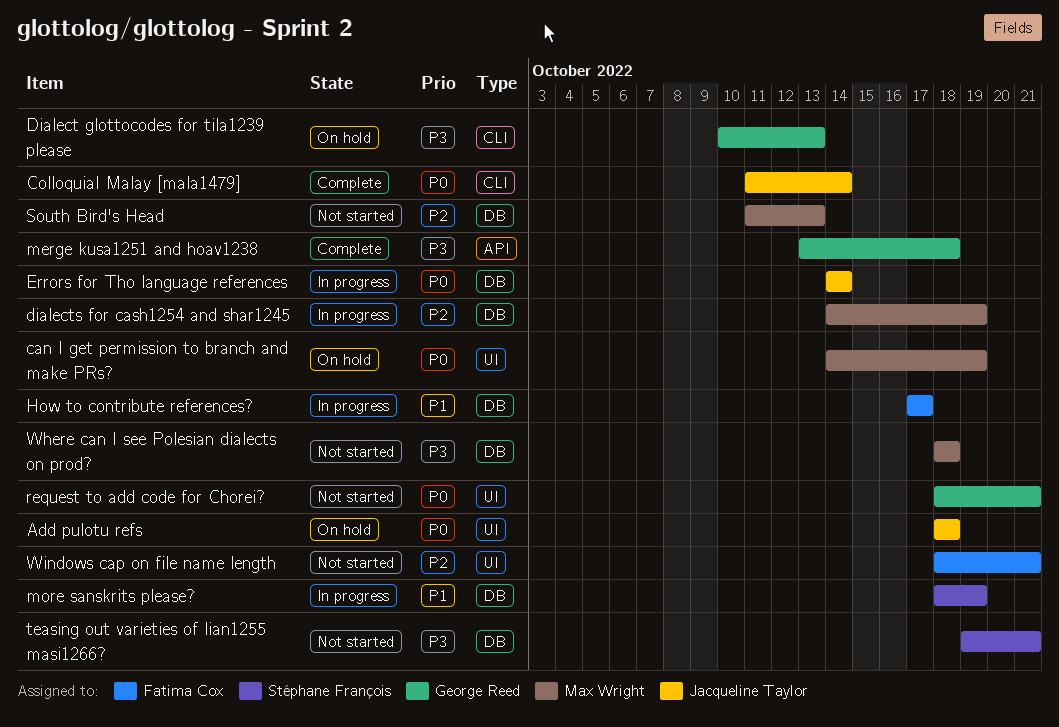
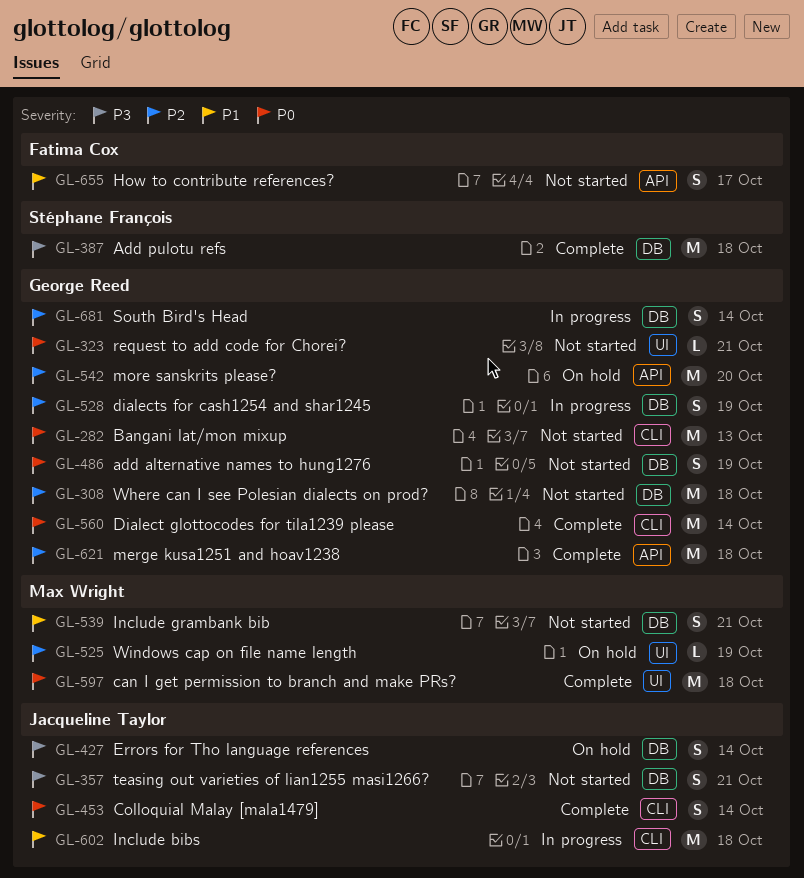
add alternative names to hung1276: none -> present
Add pulotu refs, status: On hold -> Complete
Add pulotu refs, owner: Jacqueline Taylor -> Stéphane François
Add pulotu refs, priority: P0 -> P3
Add pulotu refs, label: UI -> DB
Bangani lat/mon mixup: none -> present
can I get permission to branch and make PRs?, status: On hold -> Complete
can I get permission to branch and make PRs?, due: Oct 19 -> Oct 18
Dialect glottocodes for tila1239 please, status: On hold -> Complete
Dialect glottocodes for tila1239 please, priority: P3 -> P0
Dialect glottocodes for tila1239 please, due: Oct 13 -> Oct 14
dialects for cash1254 and shar1245, owner: Max Wright -> George Reed
Errors for Tho language references, status: In progress -> On hold
Errors for Tho language references, priority: P0 -> P3
How to contribute references?, status: In progress -> Not started
How to contribute references?, label: DB -> API
Include bibs: none -> present
Include grambank bib: none -> present
merge kusa1251 and hoav1238, priority: P3 -> P2
more sanskrits please?, status: In progress -> On hold
more sanskrits please?, owner: Stéphane François -> George Reed
more sanskrits please?, priority: P1 -> P2
more sanskrits please?, label: DB -> API
more sanskrits please?, due: Oct 19 -> Oct 20
South Bird's Head, status: Not started -> In progress
South Bird's Head, owner: Max Wright -> George Reed
South Bird's Head, due: Oct 13 -> Oct 14
teasing out varieties of lian1255 masi1266?, owner: Stéphane François -> Jacqueline Taylor
Where can I see Polesian dialects on prod?, owner: Max Wright -> George Reed
Where can I see Polesian dialects on prod?, priority: P3 -> P2
Windows cap on file name length, status: Not started -> On hold
Windows cap on file name length, owner: Fatima Cox -> Max Wright
Windows cap on file name length, due: Oct 21 -> Oct 19

